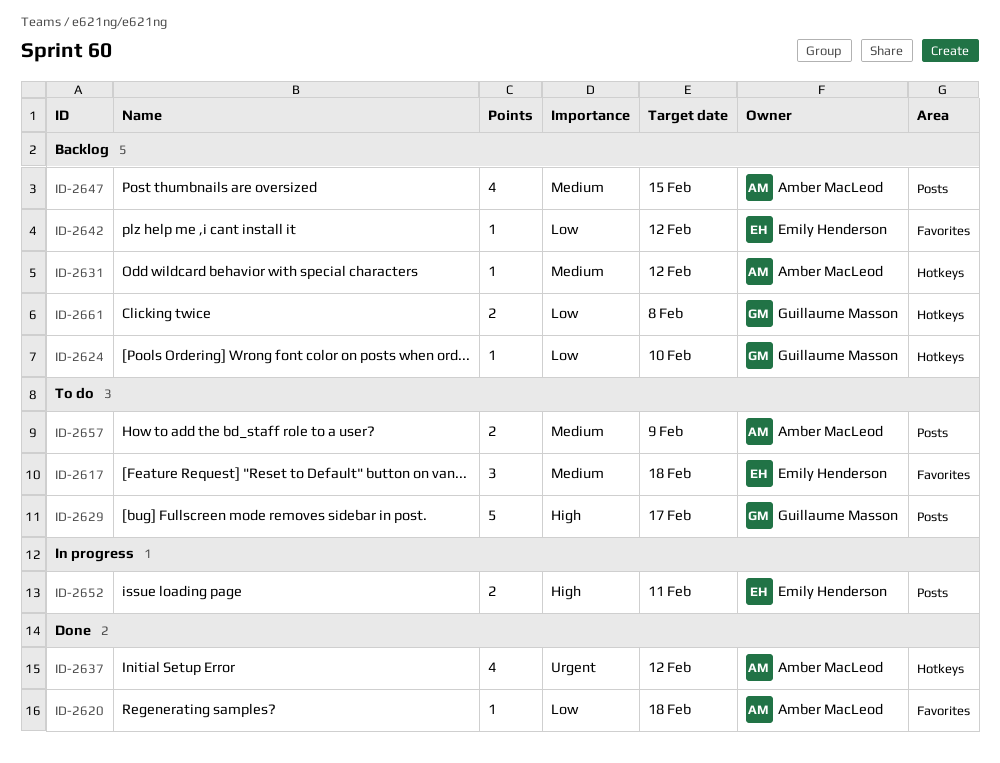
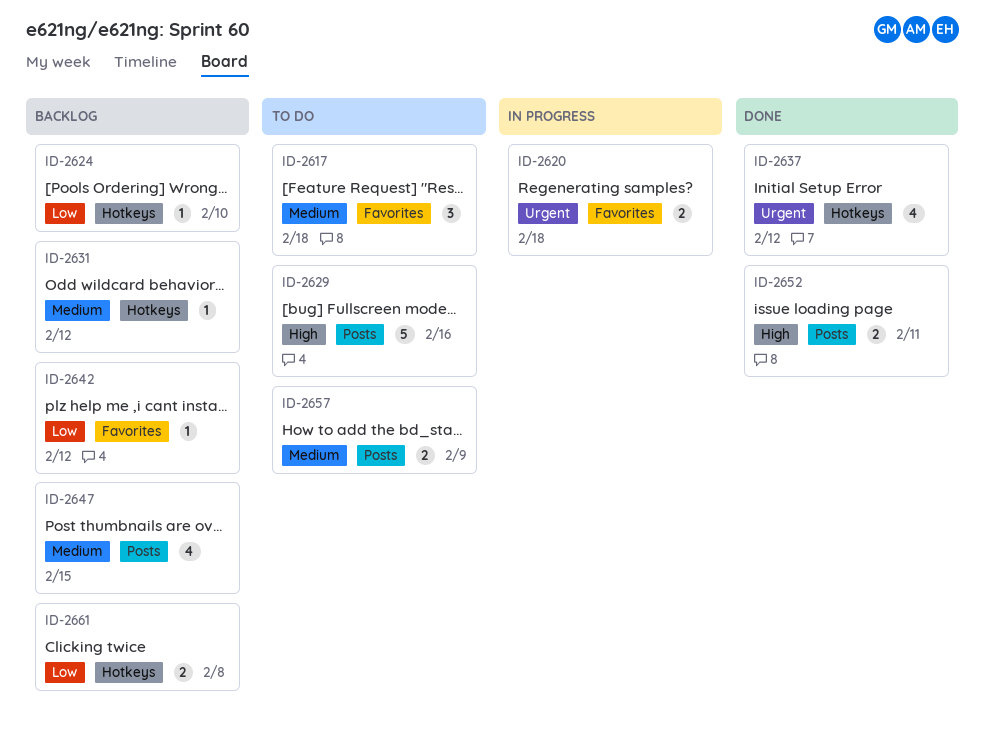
ID-2620, status: Done -> In progress
ID-2620, priority: Low -> Urgent
ID-2620, estimate: 1 -> 2
ID-2629, due: Feb 17 -> Feb 16
ID-2652, status: In progress -> Done

